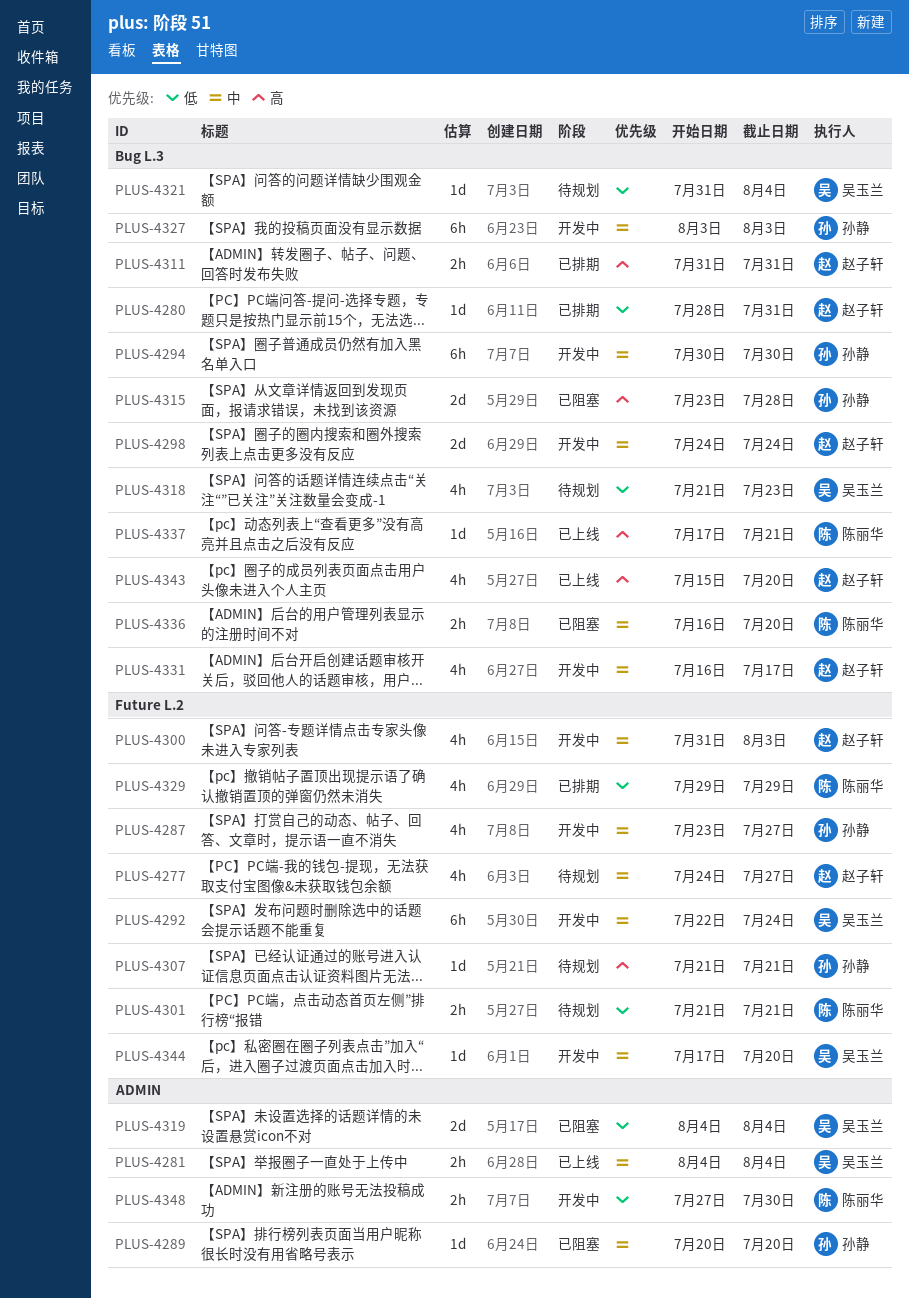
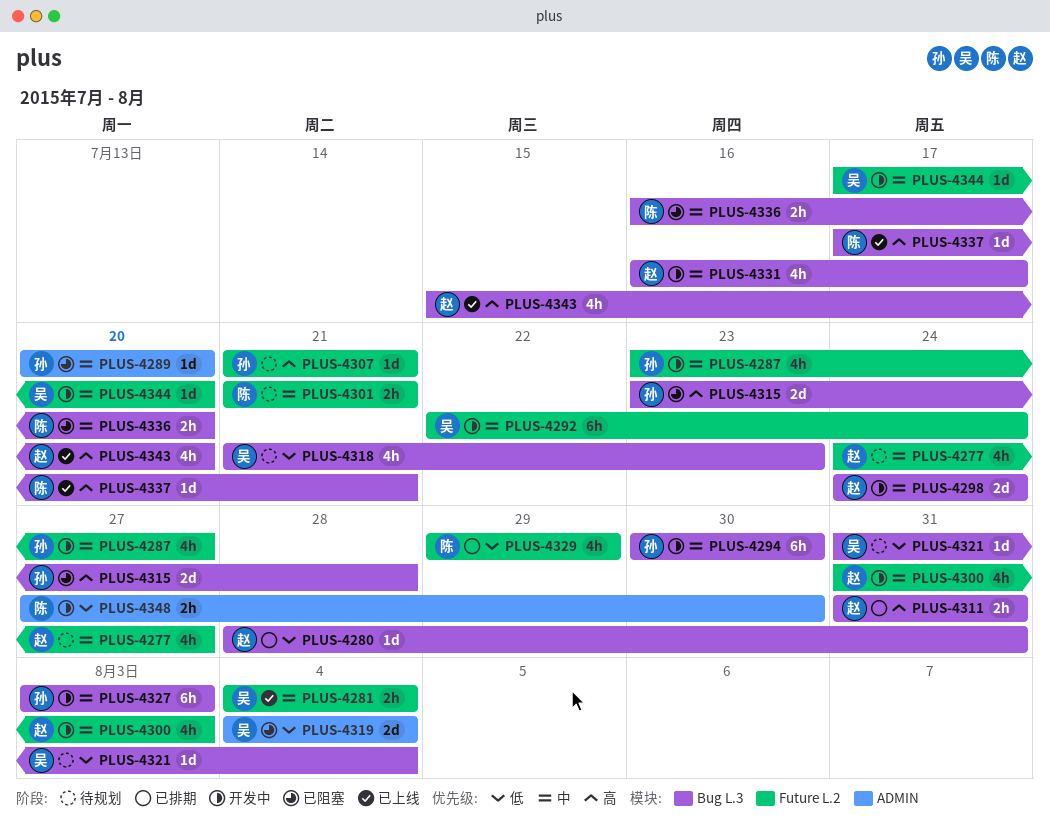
PLUS-4281, label: ADMIN -> Future L.2
PLUS-4301, priority: 低 -> 中

